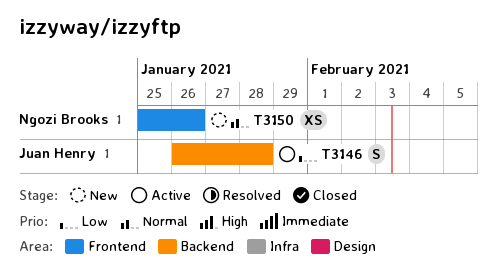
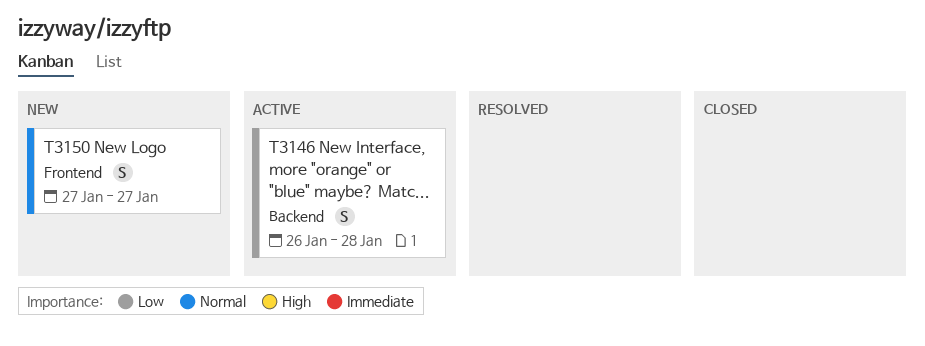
T3150, estimate: XS -> S
T3150, start: Jan 25 -> Jan 27
T3150, due: Jan 26 -> Jan 27

